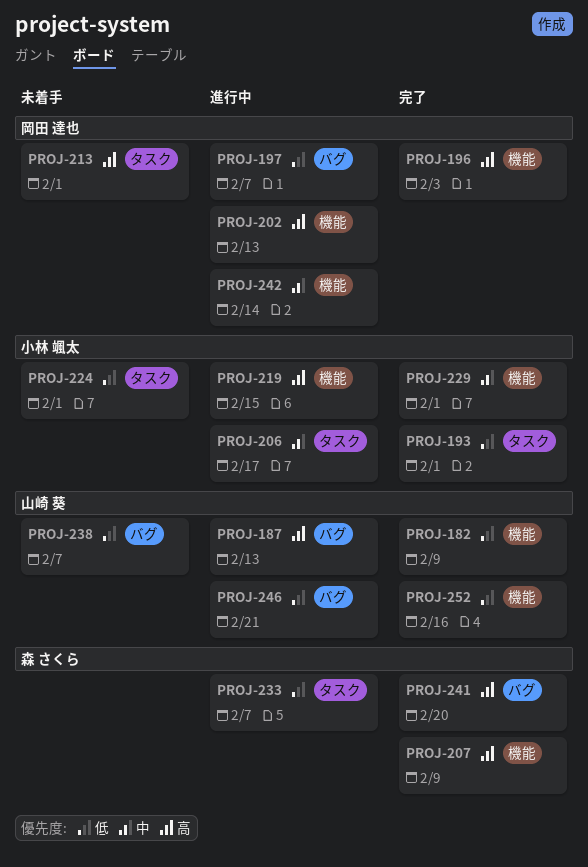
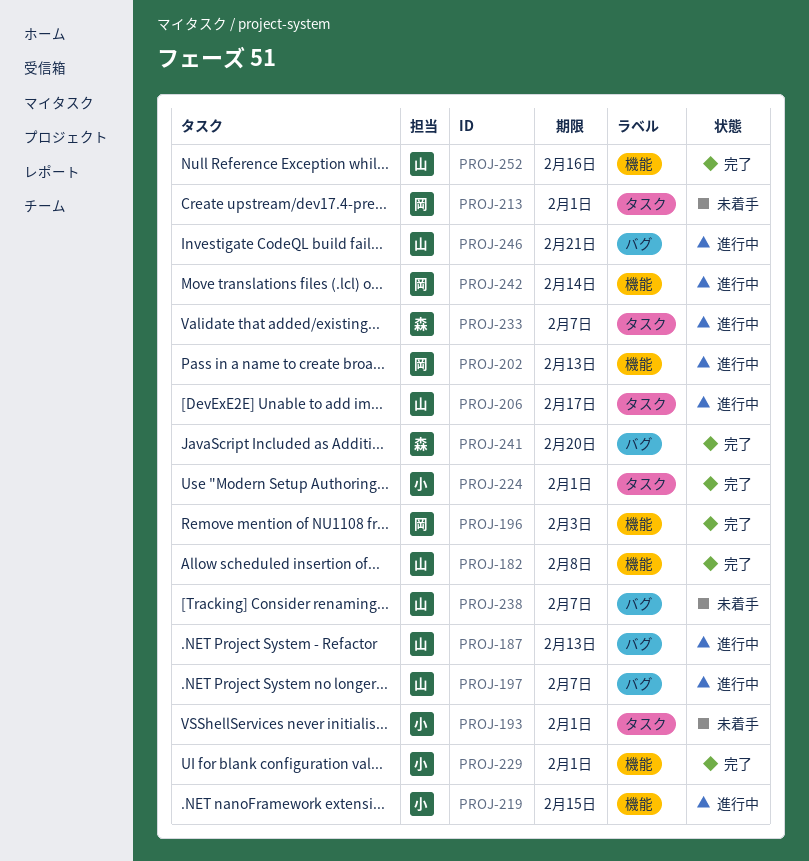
PROJ-182, due: Feb 9 -> Feb 8
PROJ-193, status: 完了 -> 未着手
PROJ-197, owner: 岡田 達也 -> 山崎 葵
PROJ-206, owner: 小林 颯太 -> 山崎 葵
PROJ-207: present -> none
PROJ-224, status: 未着手 -> 完了

